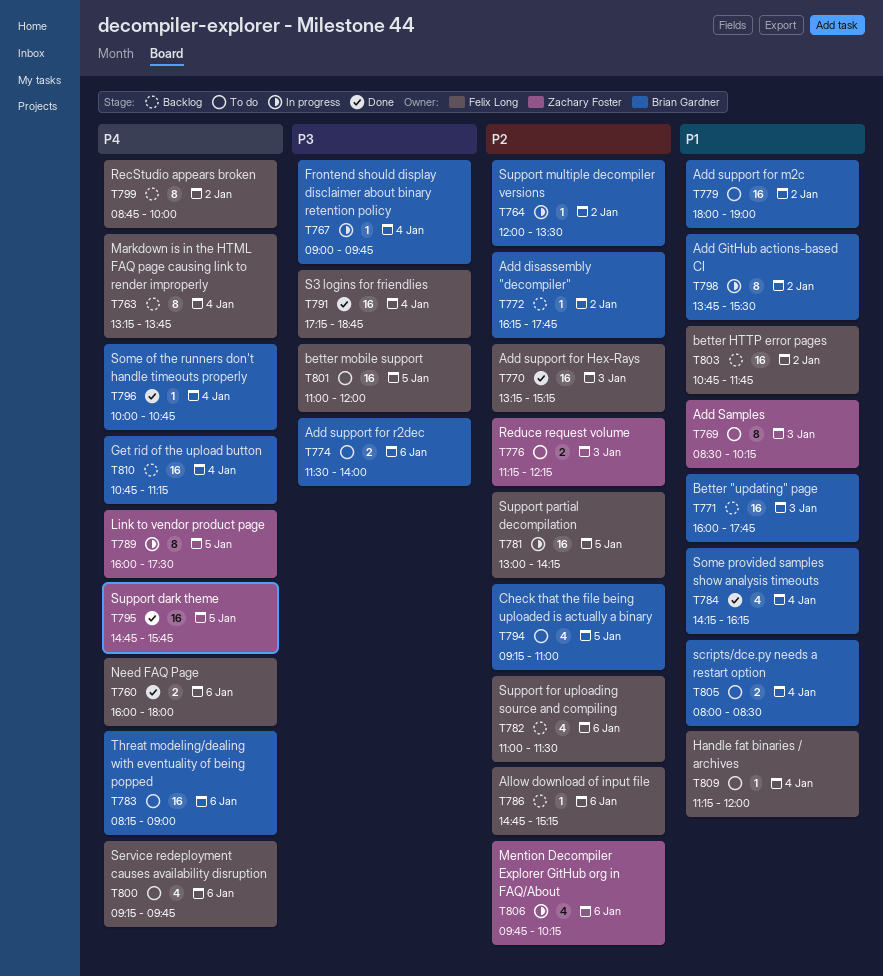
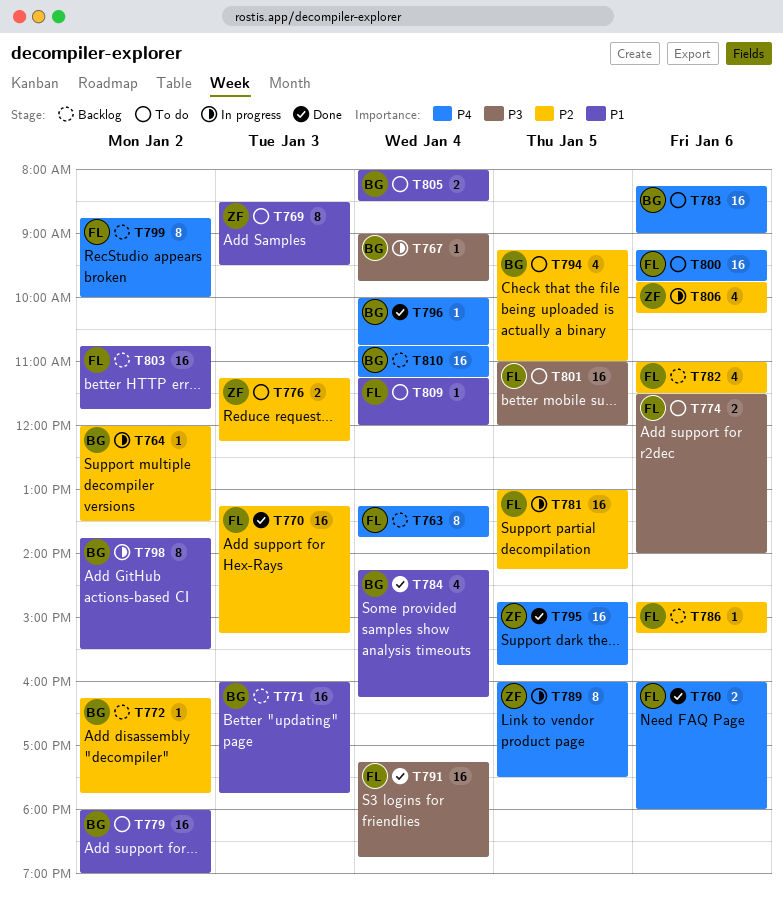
T769, ends: 10:15 -> 09:30
T774, owner: Brian Gardner -> Felix Long
T800, estimate: 4 -> 16

